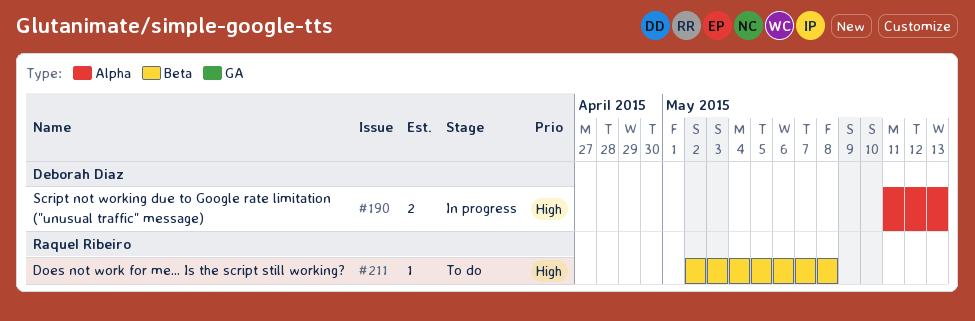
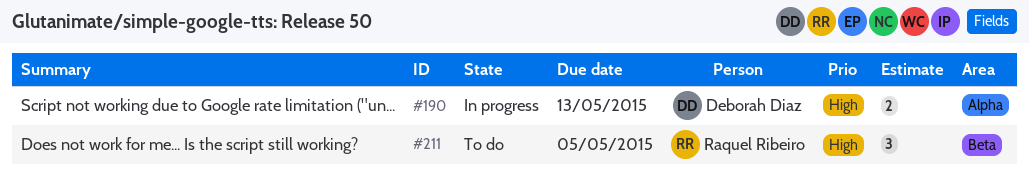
#211, estimate: 1 -> 3
#211, due: May 8 -> May 5

